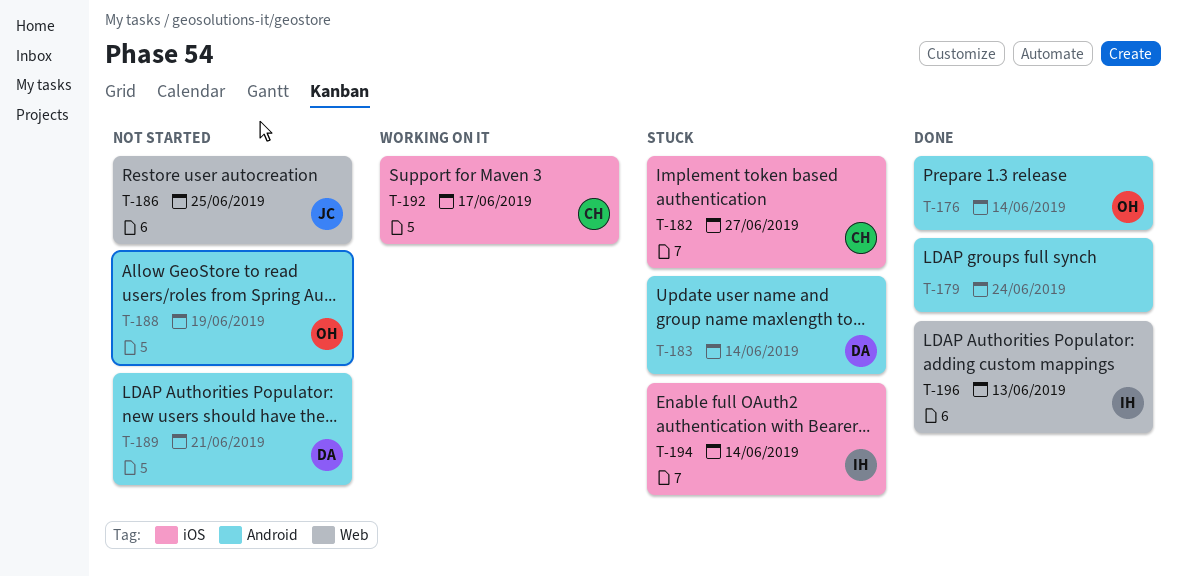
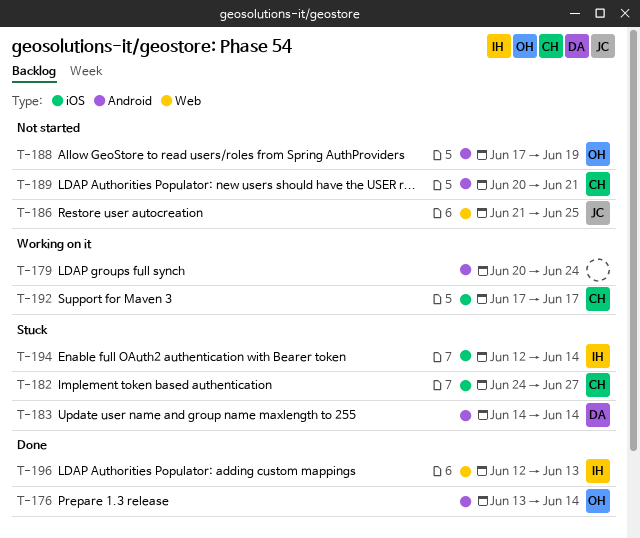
T-179, status: Done -> Working on it
T-189, owner: DA -> CH

